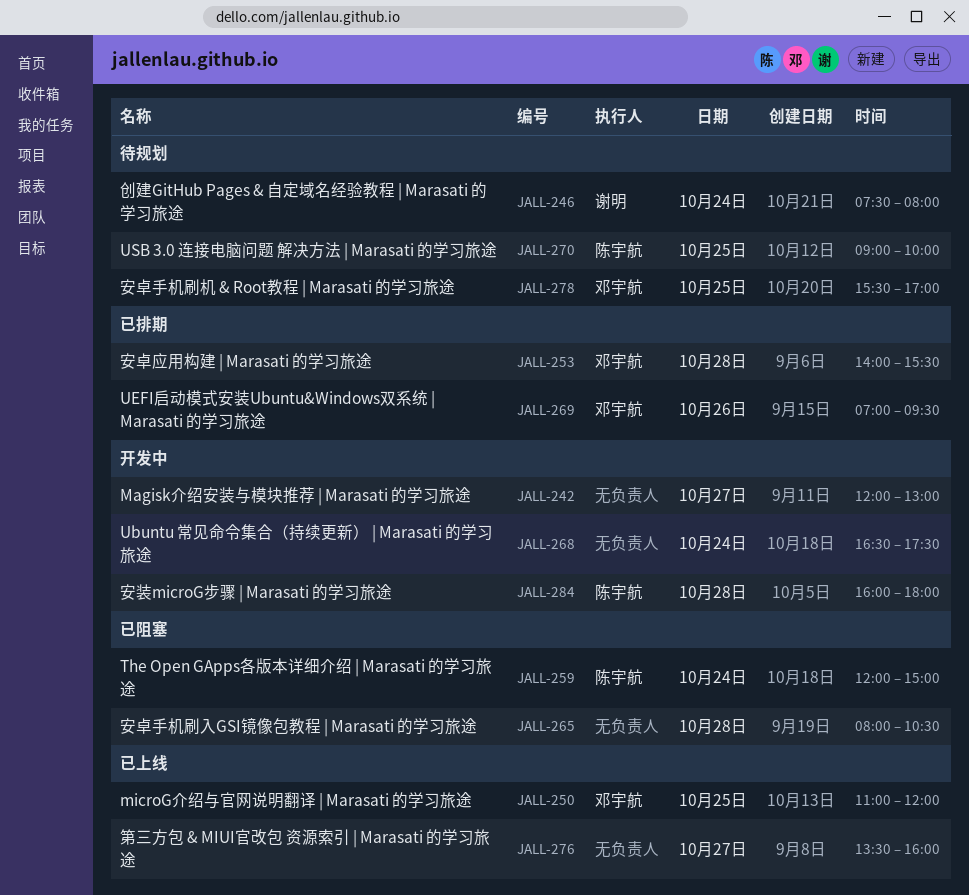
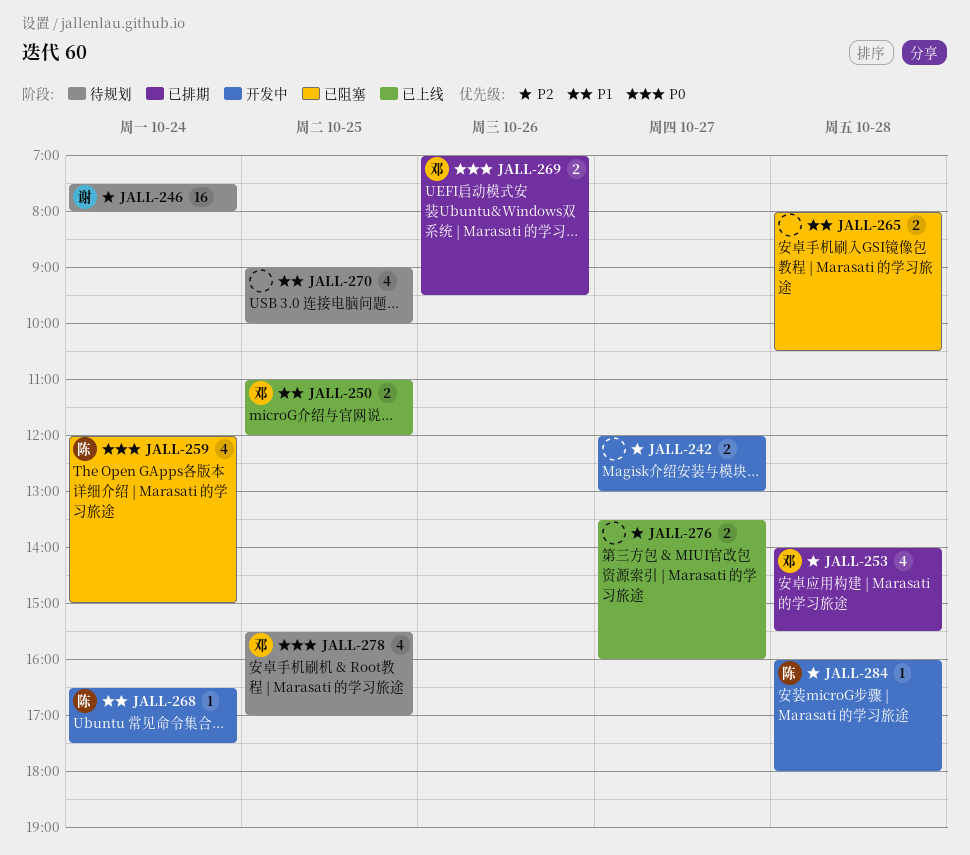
JALL-268, owner: none -> 陈宇航
JALL-270, owner: 陈宇航 -> none

